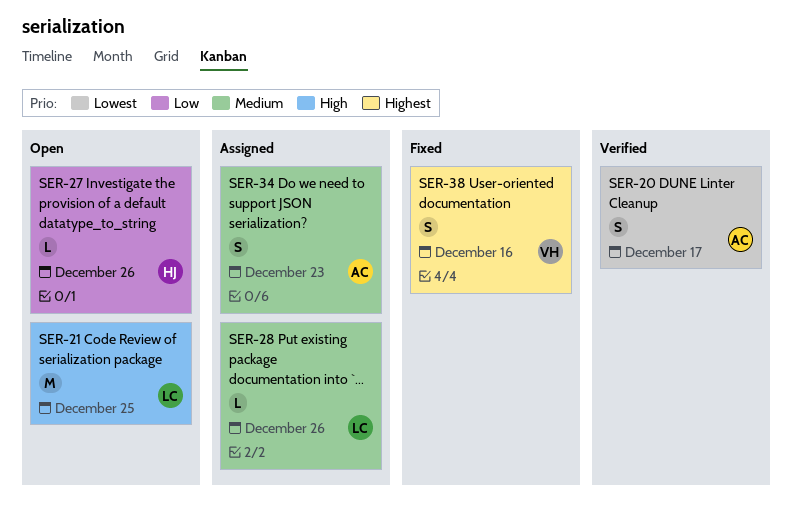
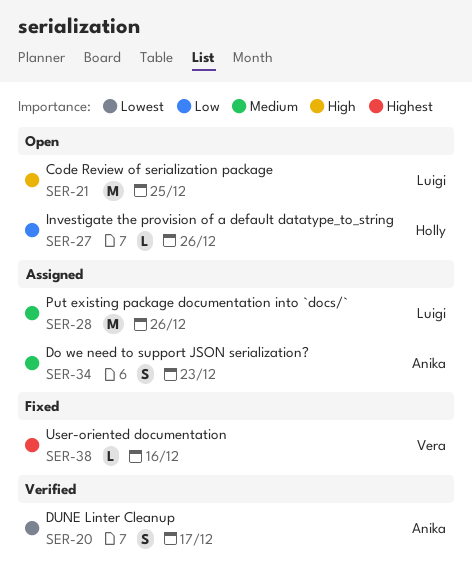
SER-28, estimate: L -> M
SER-38, estimate: S -> L

